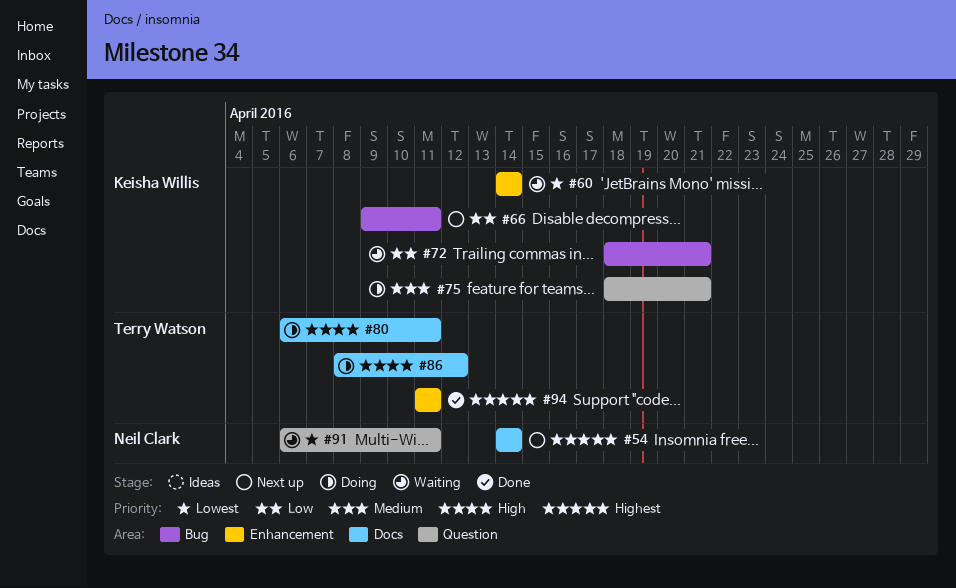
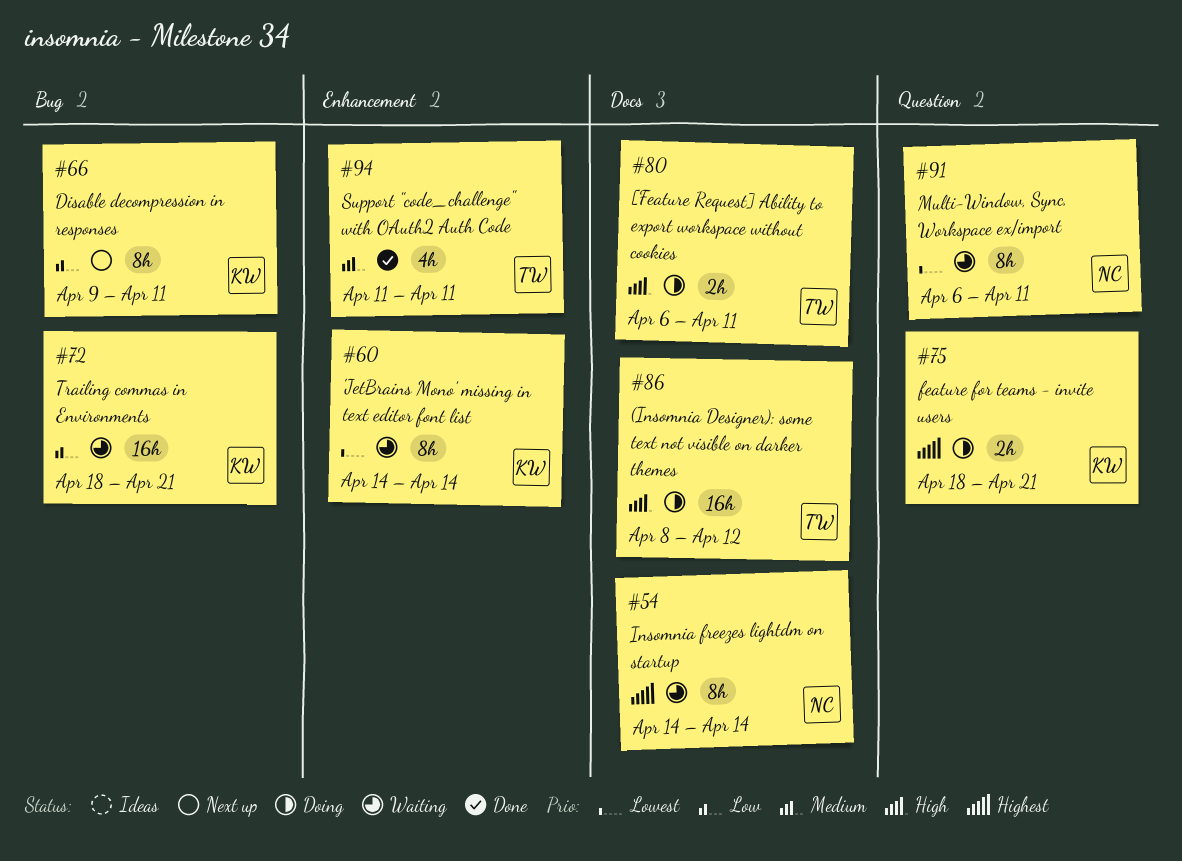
#54, status: Next up -> Waiting
#75, priority: Medium -> Highest
#94, priority: Highest -> Medium

